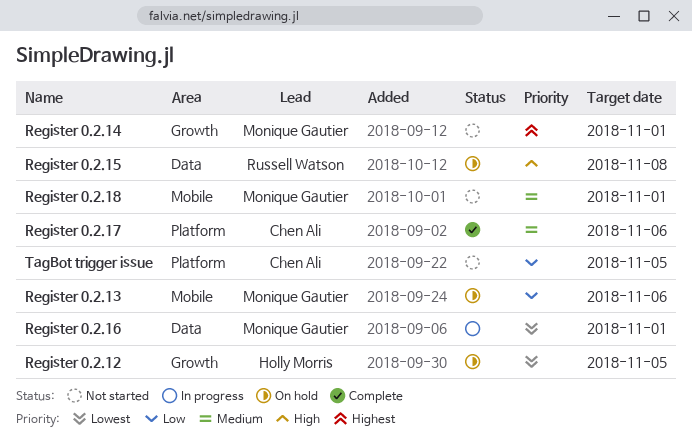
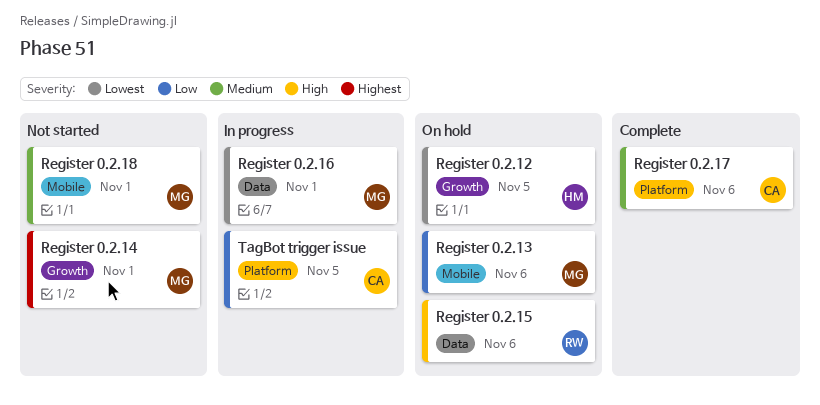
Register 0.2.15, due: Nov 8 -> Nov 6
TagBot trigger issue, status: Not started -> In progress

